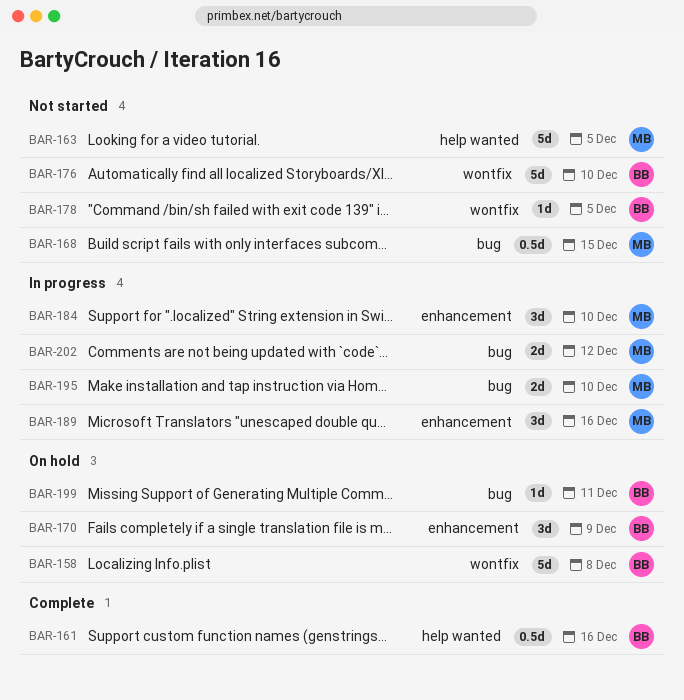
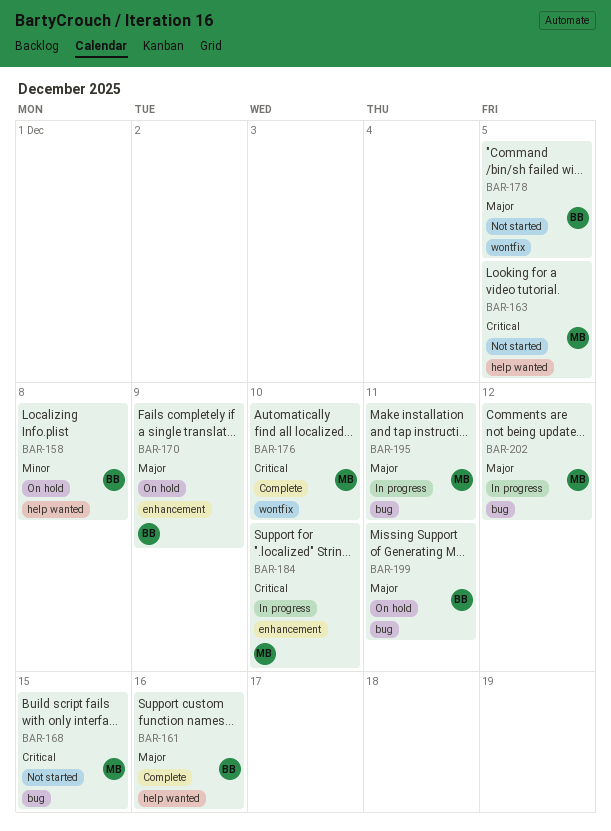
BAR-158, label: wontfix -> help wanted
BAR-176, status: Not started -> Complete
BAR-176, owner: BB -> MB
BAR-189: present -> none
BAR-195, due: Dec 10 -> Dec 11

